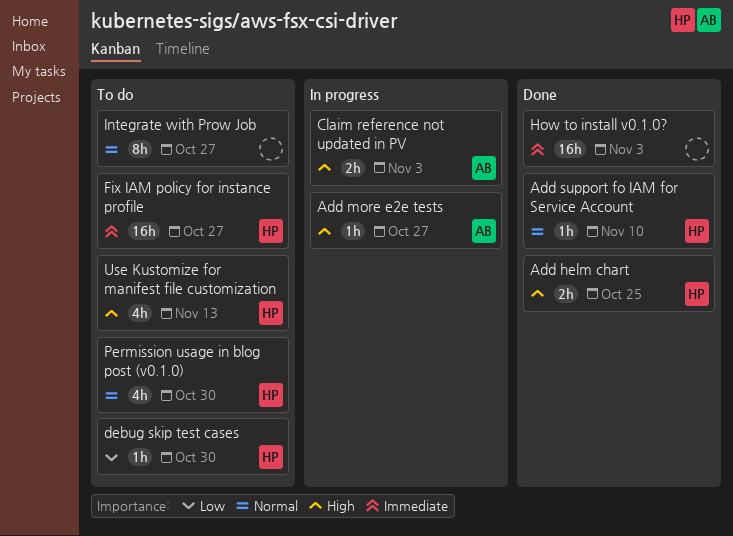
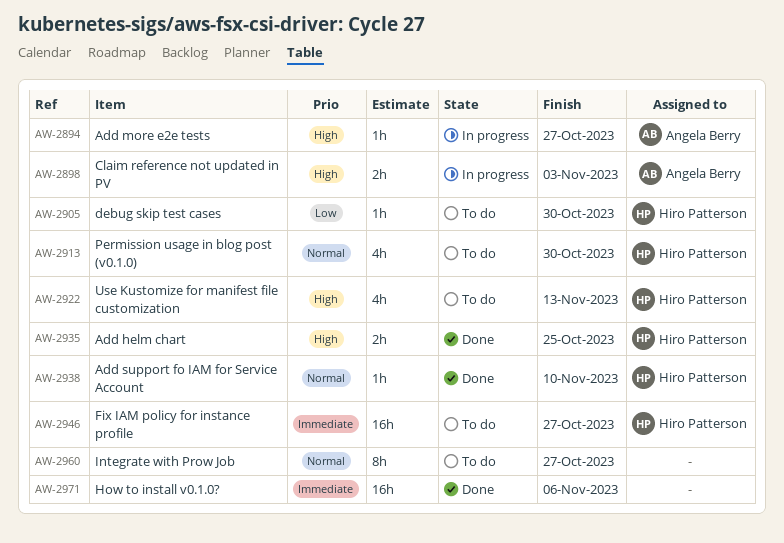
How to install v0.1.0?, due: Nov 3 -> Nov 6

